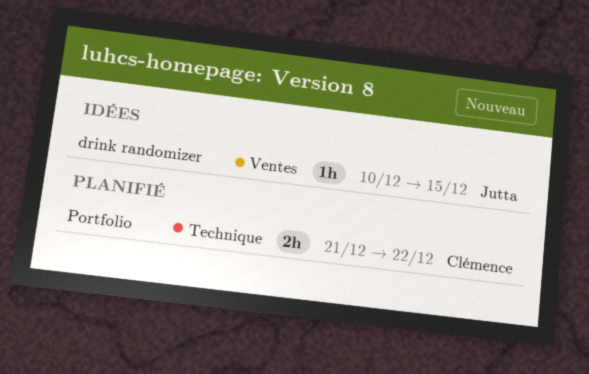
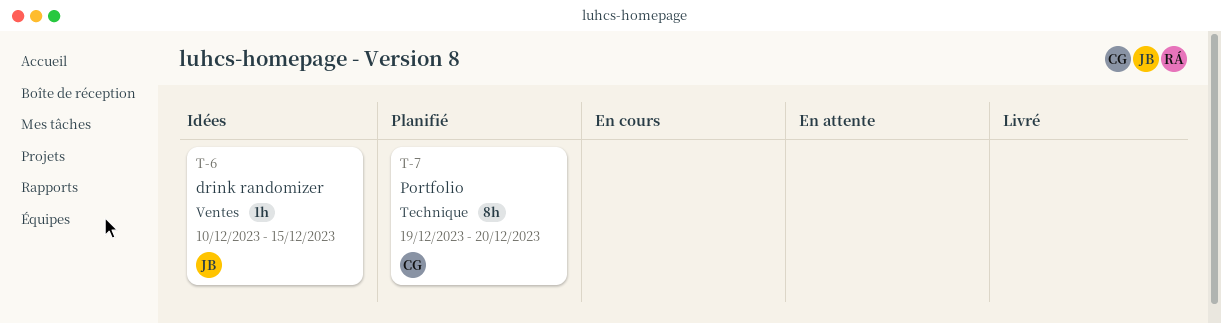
Portfolio, estimate: 2h -> 8h
Portfolio, start: Dec 21 -> Dec 19
Portfolio, due: Dec 22 -> Dec 20

